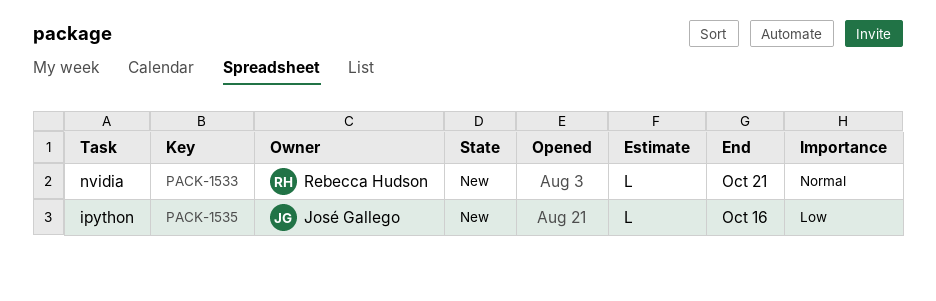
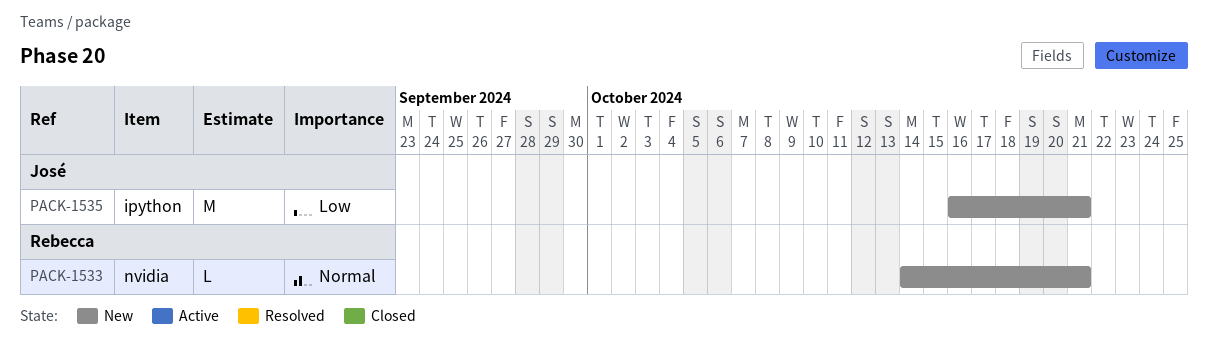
PACK-1535, estimate: L -> M
PACK-1535, due: Oct 16 -> Oct 21

